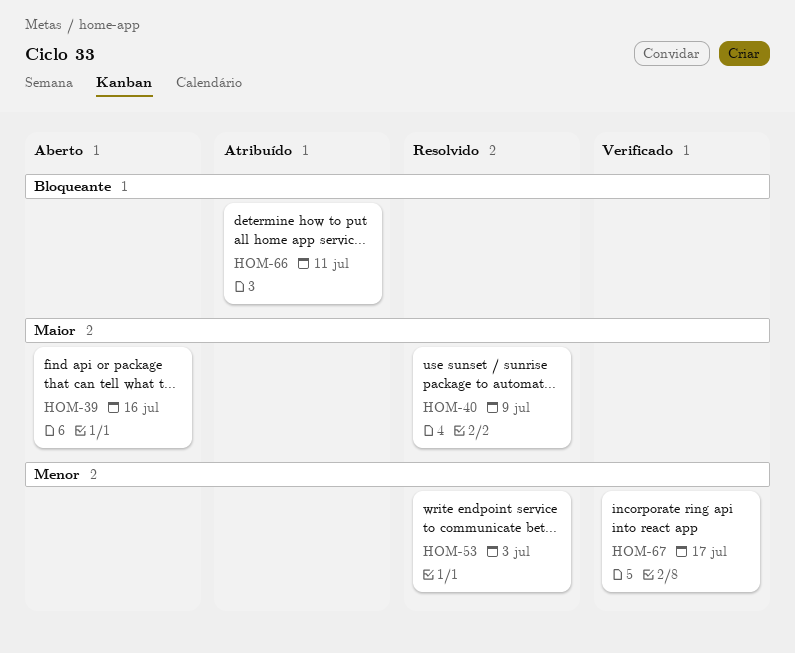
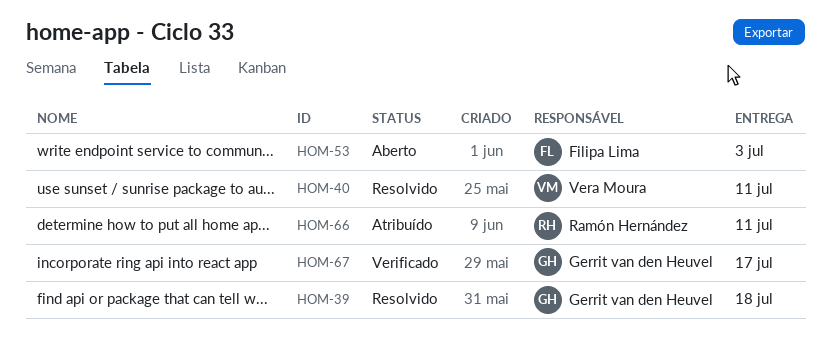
HOM-39, status: Aberto -> Resolvido
HOM-39, due: Jul 16 -> Jul 18
HOM-40, due: Jul 9 -> Jul 11
HOM-53, status: Resolvido -> Aberto

